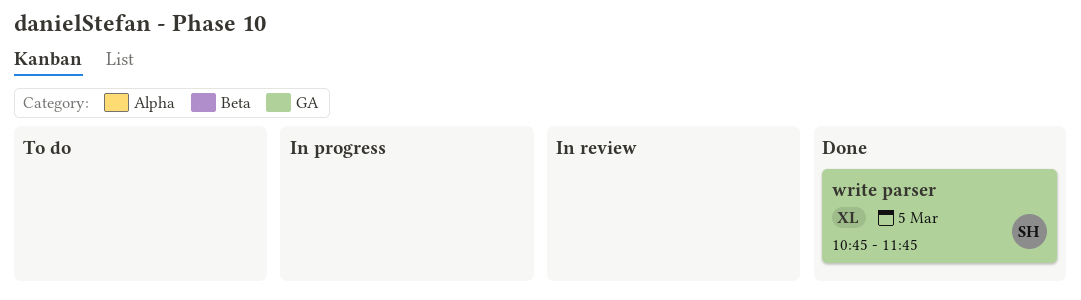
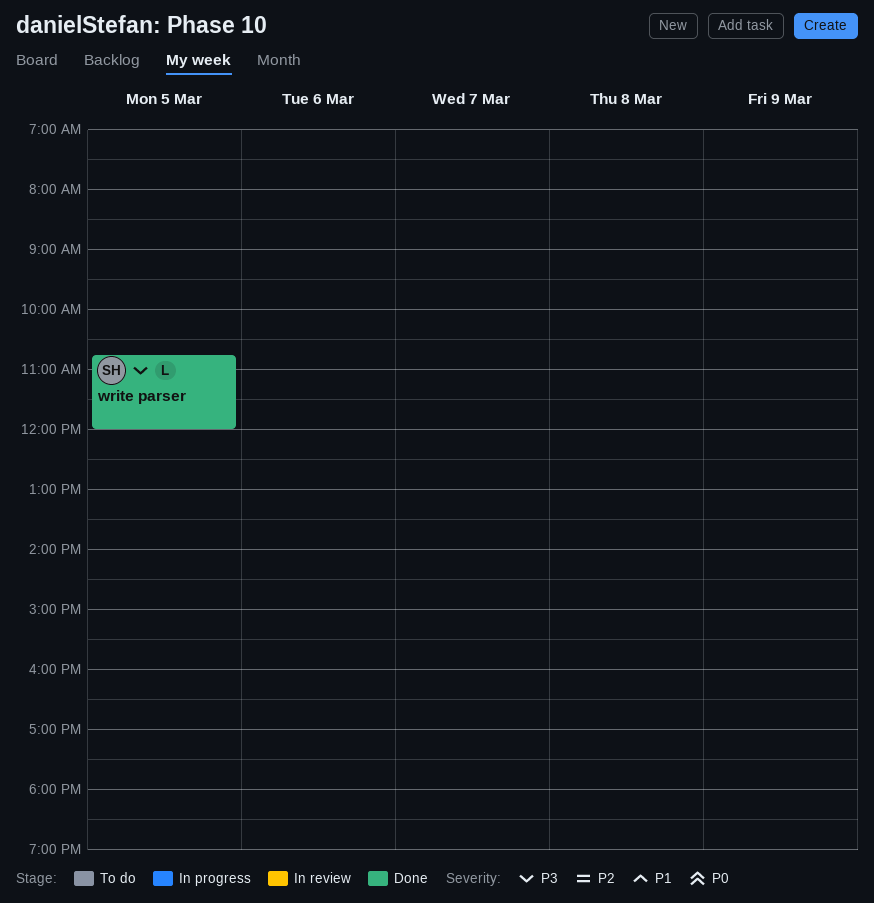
write parser, estimate: XL -> L
write parser, ends: 11:45 -> 12:00

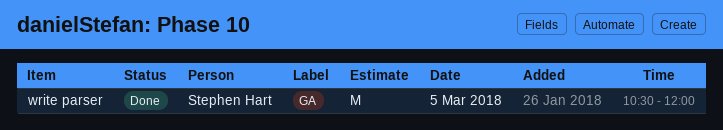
write parser, estimate: L -> M
write parser, begins: 10:45 -> 10:30

